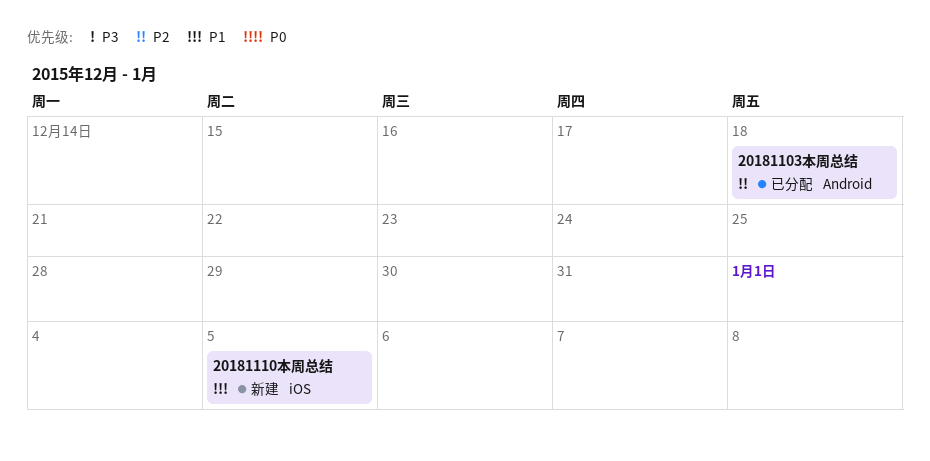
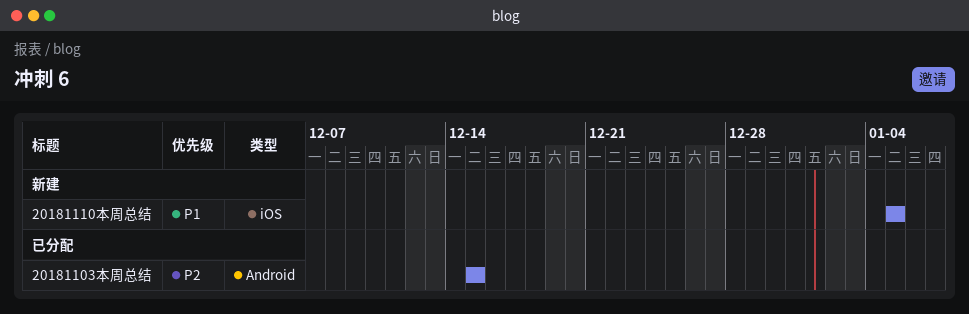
20181103本周总结, due: Dec 18 -> Dec 15

